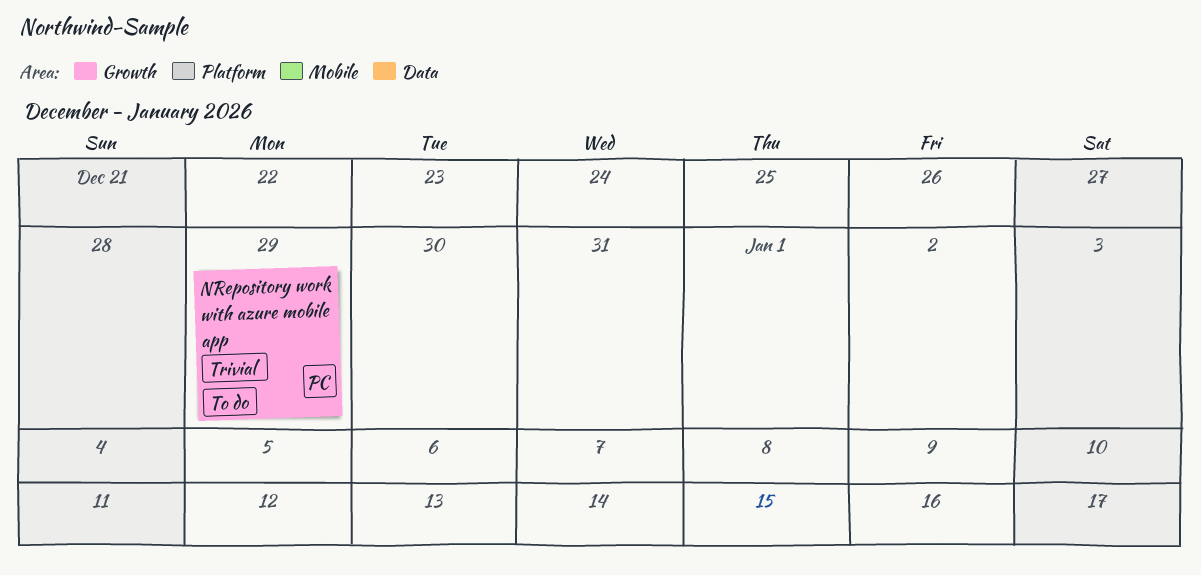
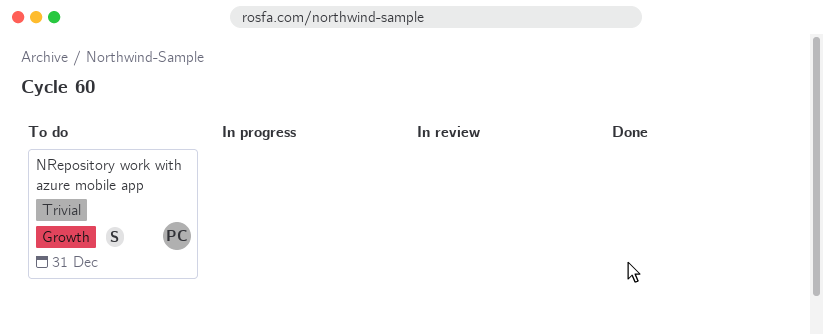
NRepository work with azure mobile app, due: Dec 29 -> Dec 31

